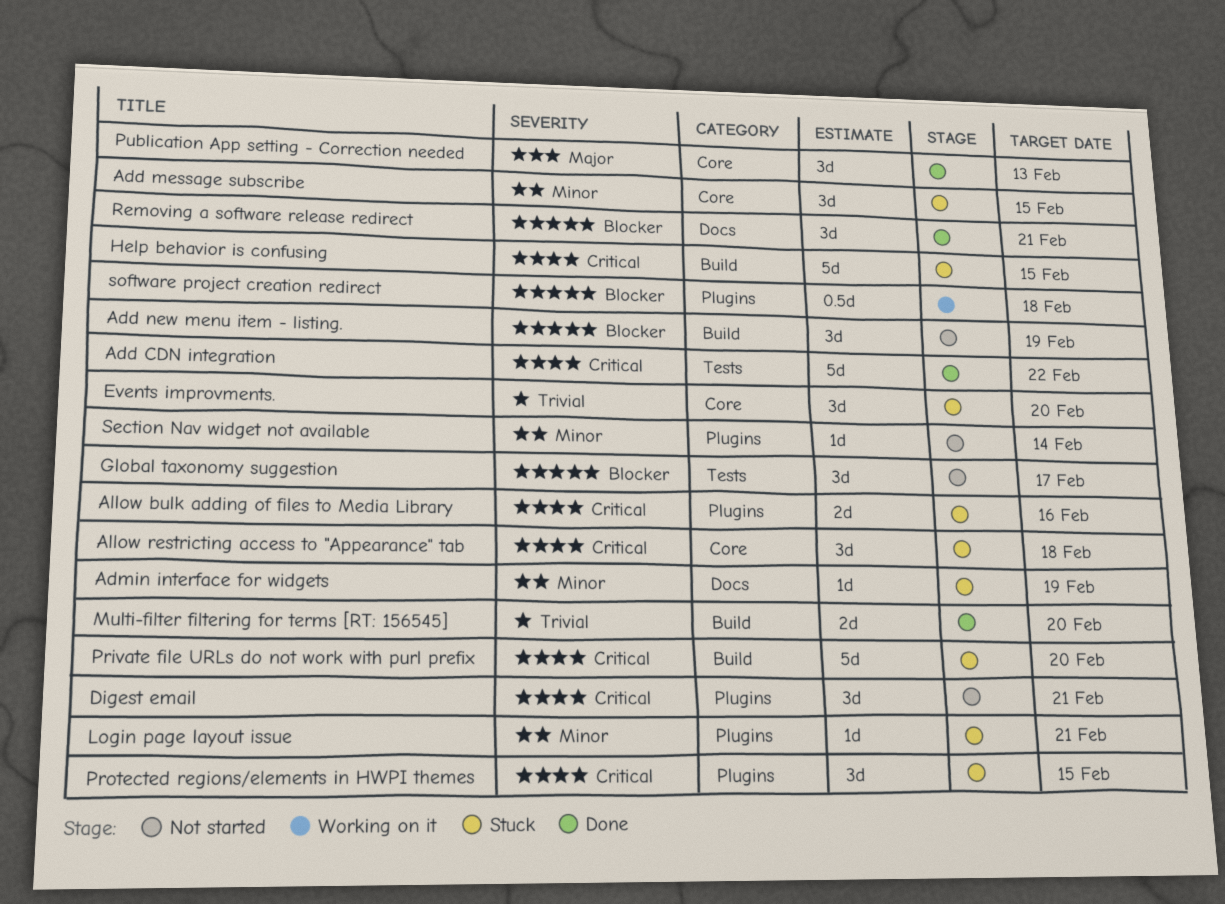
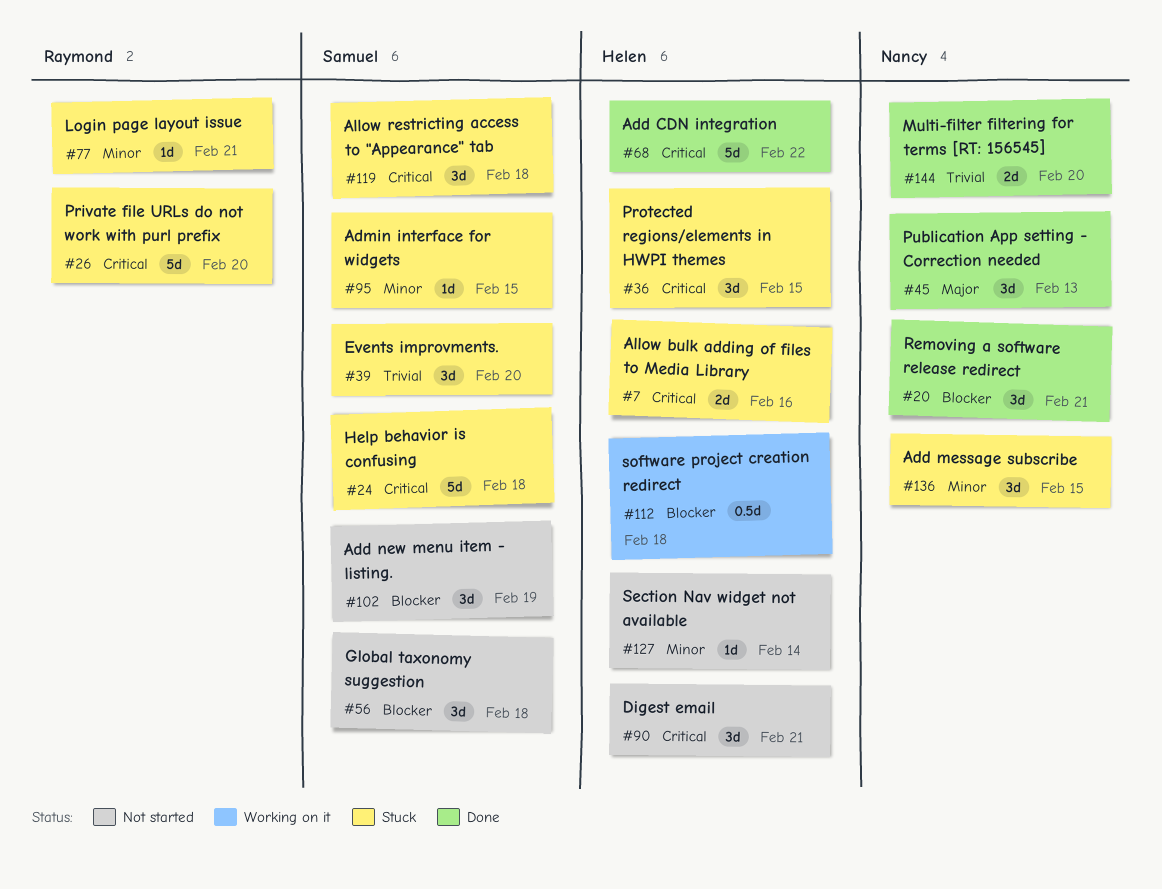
Admin interface for widgets, due: Feb 19 -> Feb 15
Global taxonomy suggestion, due: Feb 17 -> Feb 18
Help behavior is confusing, due: Feb 15 -> Feb 18

